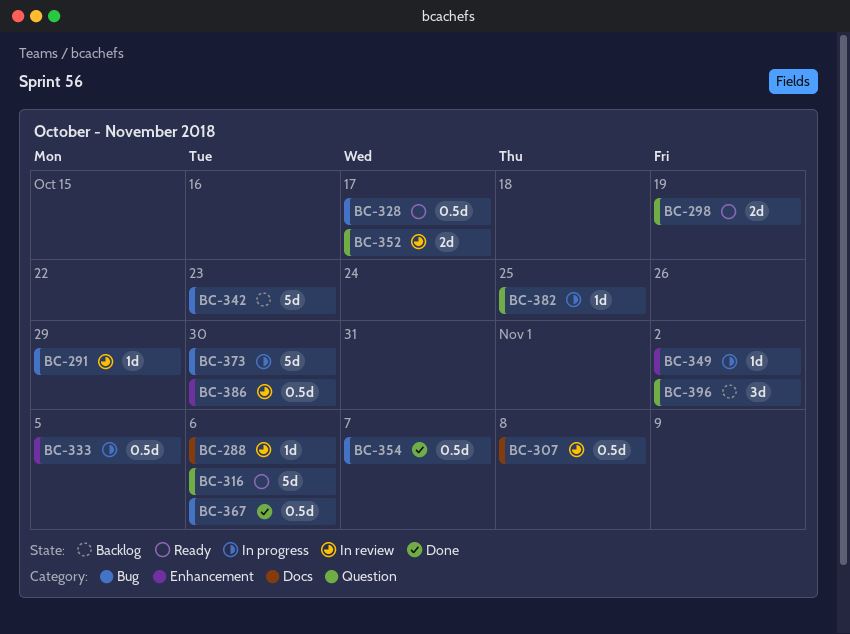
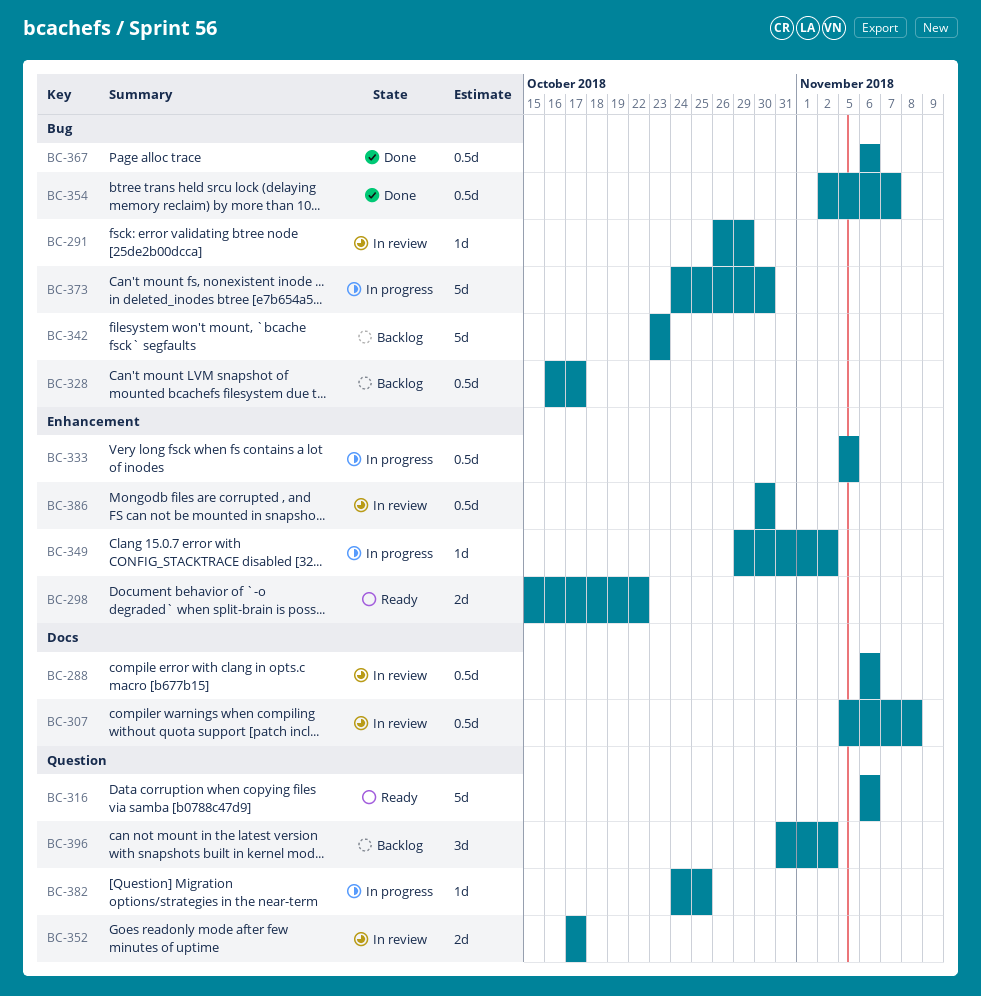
BC-288, estimate: 1d -> 0.5d
BC-298, label: Question -> Enhancement
BC-298, due: Oct 19 -> Oct 22
BC-328, status: Ready -> Backlog

